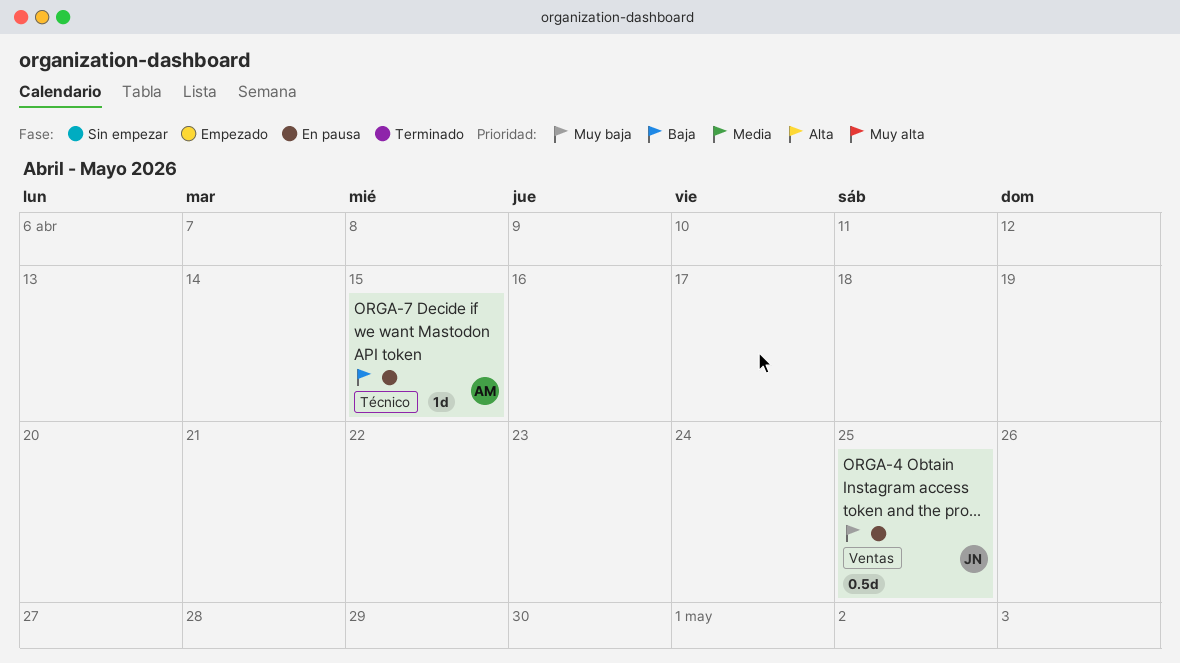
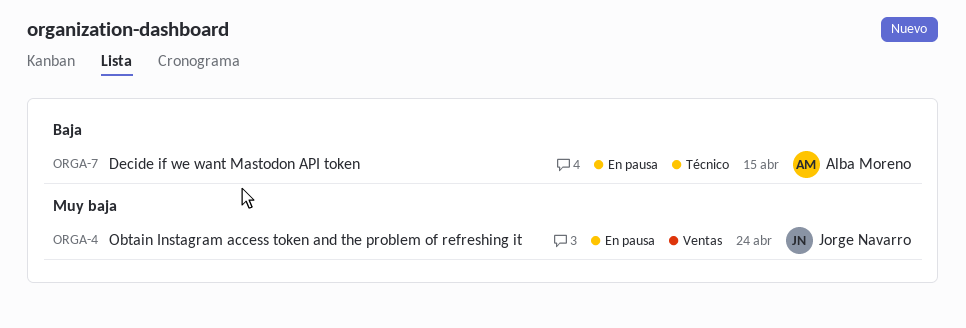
ORGA-4, due: Apr 25 -> Apr 24

